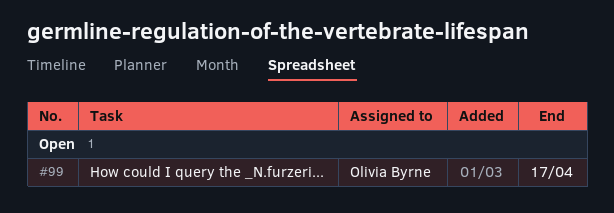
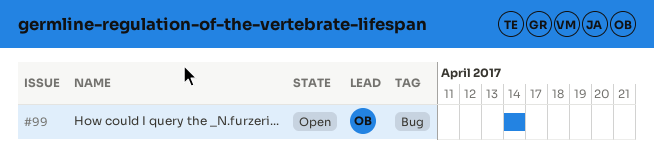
#99, due: Apr 17 -> Apr 14

